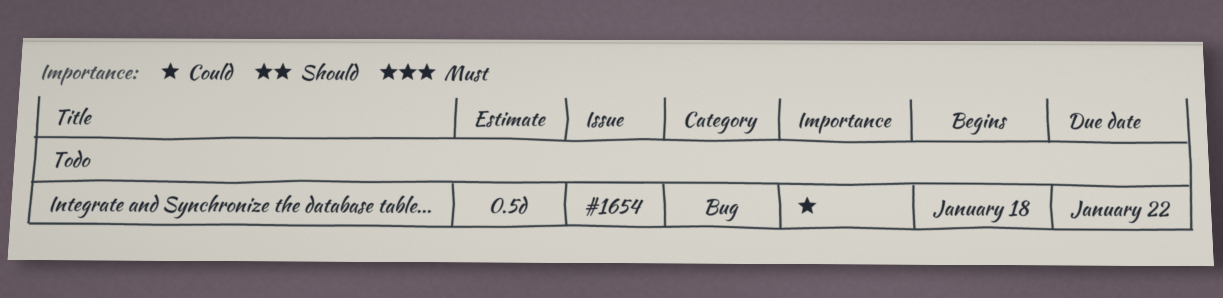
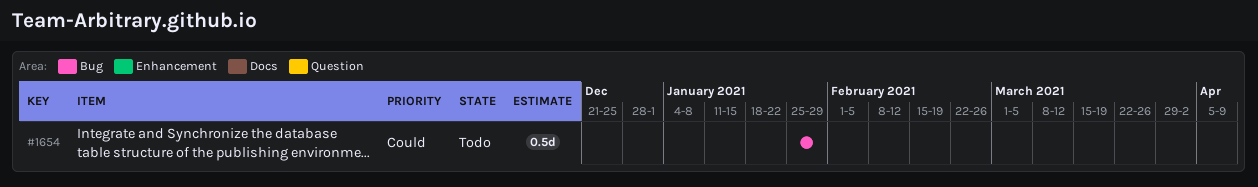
#1654, start: Jan 18 -> Jan 25
#1654, due: Jan 22 -> Jan 29

